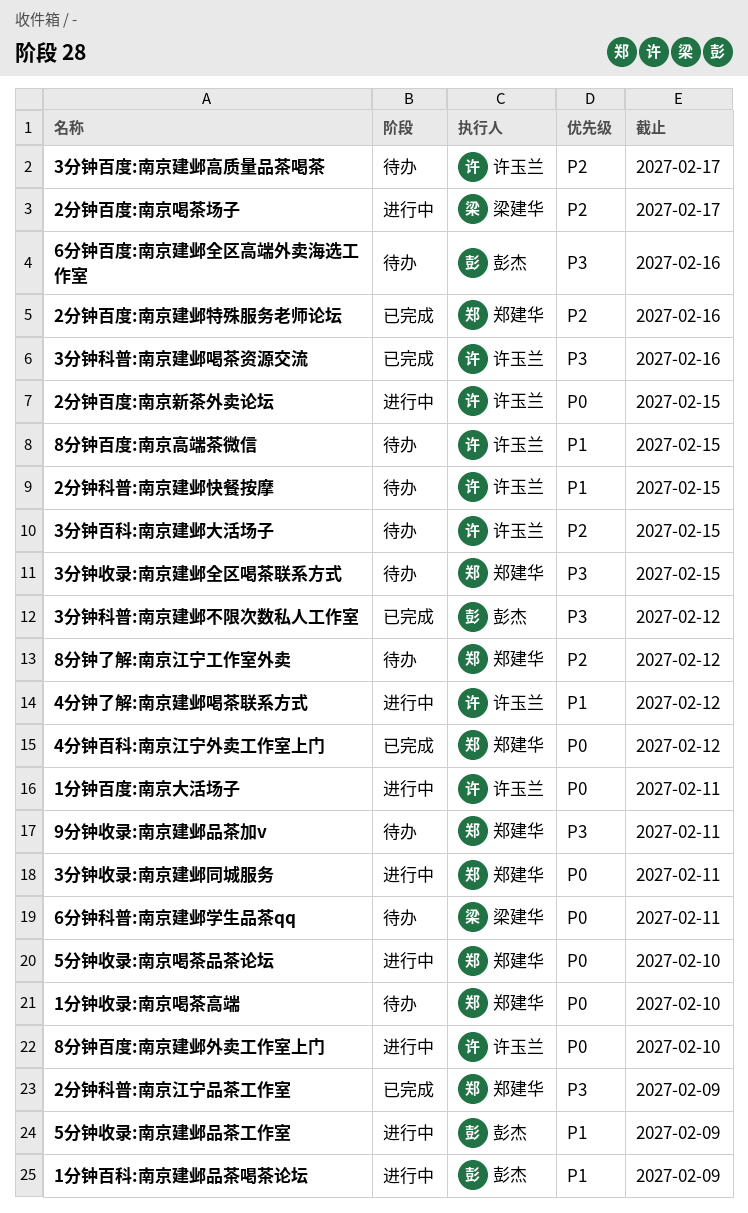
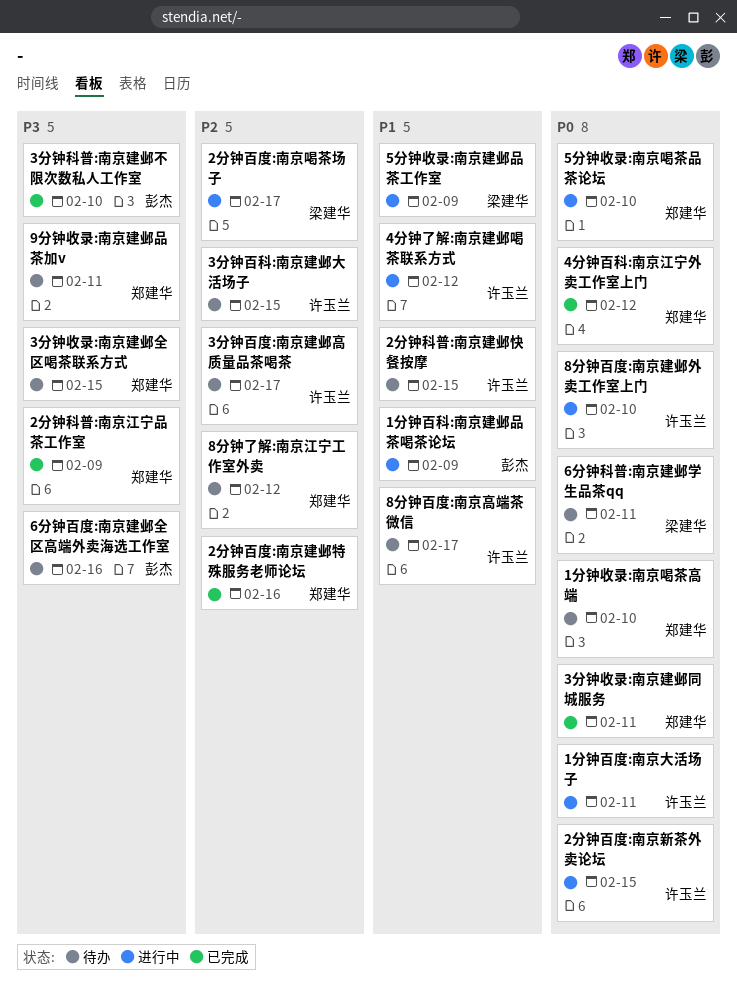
3分钟收录:南京建邺同城服务, status: 进行中 -> 已完成
3分钟科普:南京建邺不限次数私人工作室, due: Feb 12 -> Feb 10
3分钟科普:南京建邺喝茶资源交流: present -> none
5分钟收录:南京建邺品茶工作室, owner: 彭杰 -> 梁建华
8分钟百度:南京高端茶微信, due: Feb 15 -> Feb 17

